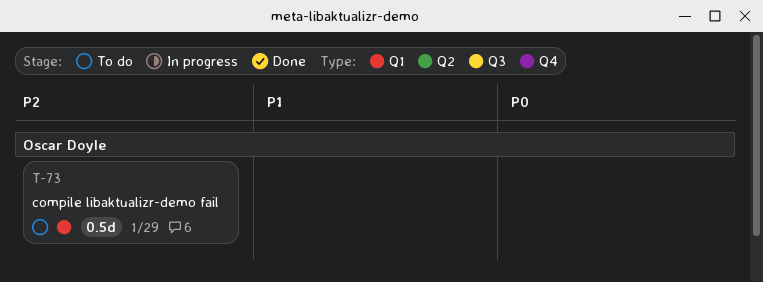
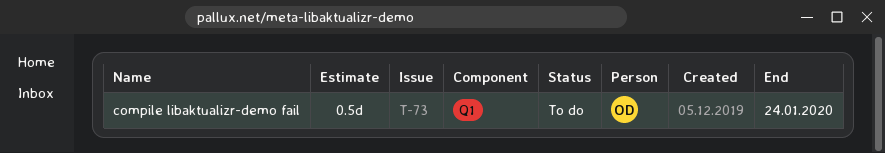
T-73, due: Jan 29 -> Jan 24

